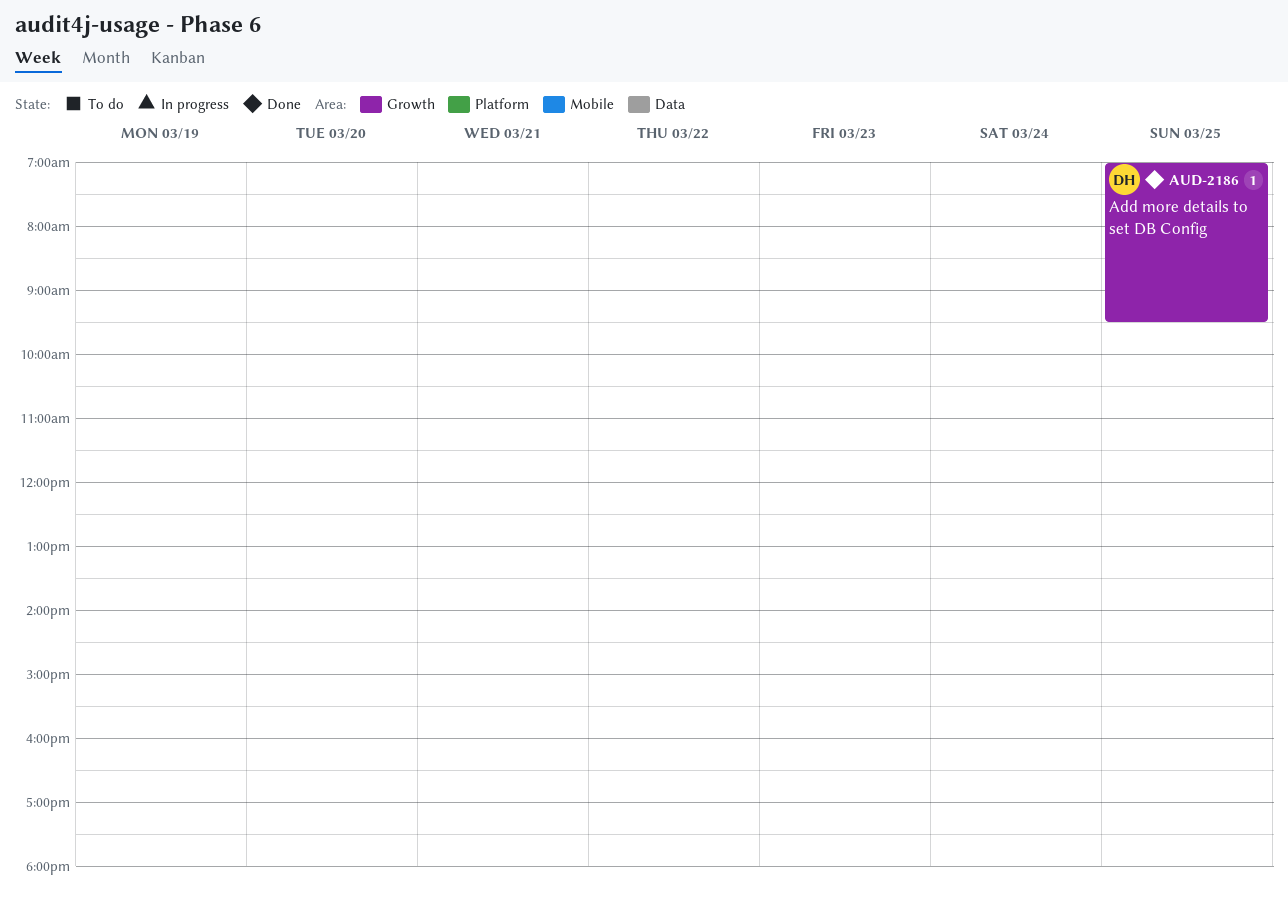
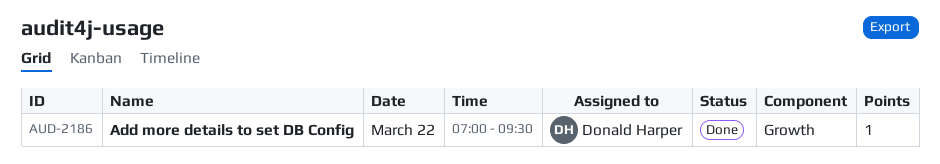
AUD-2186, day: Mar 25 -> Mar 22

